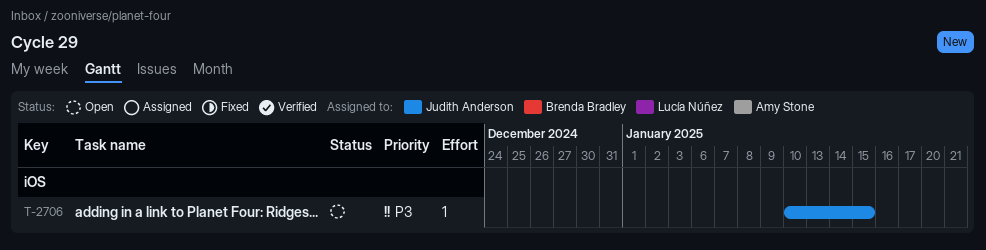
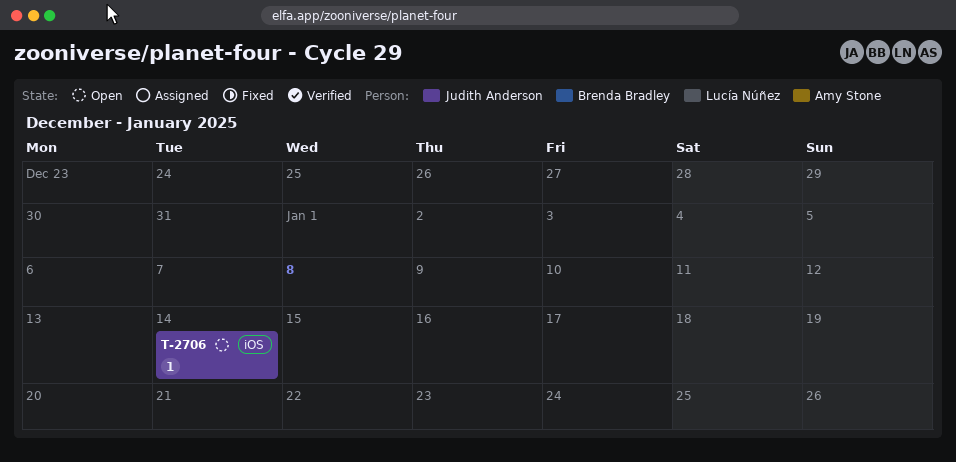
T-2706, due: Jan 15 -> Jan 14

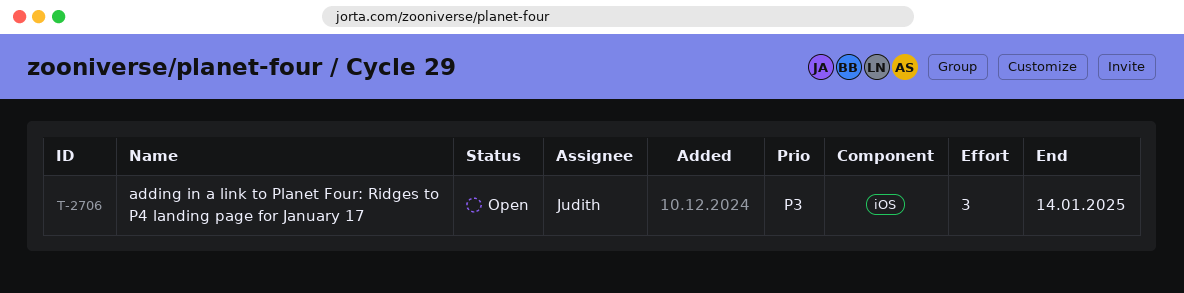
T-2706, estimate: 1 -> 3

